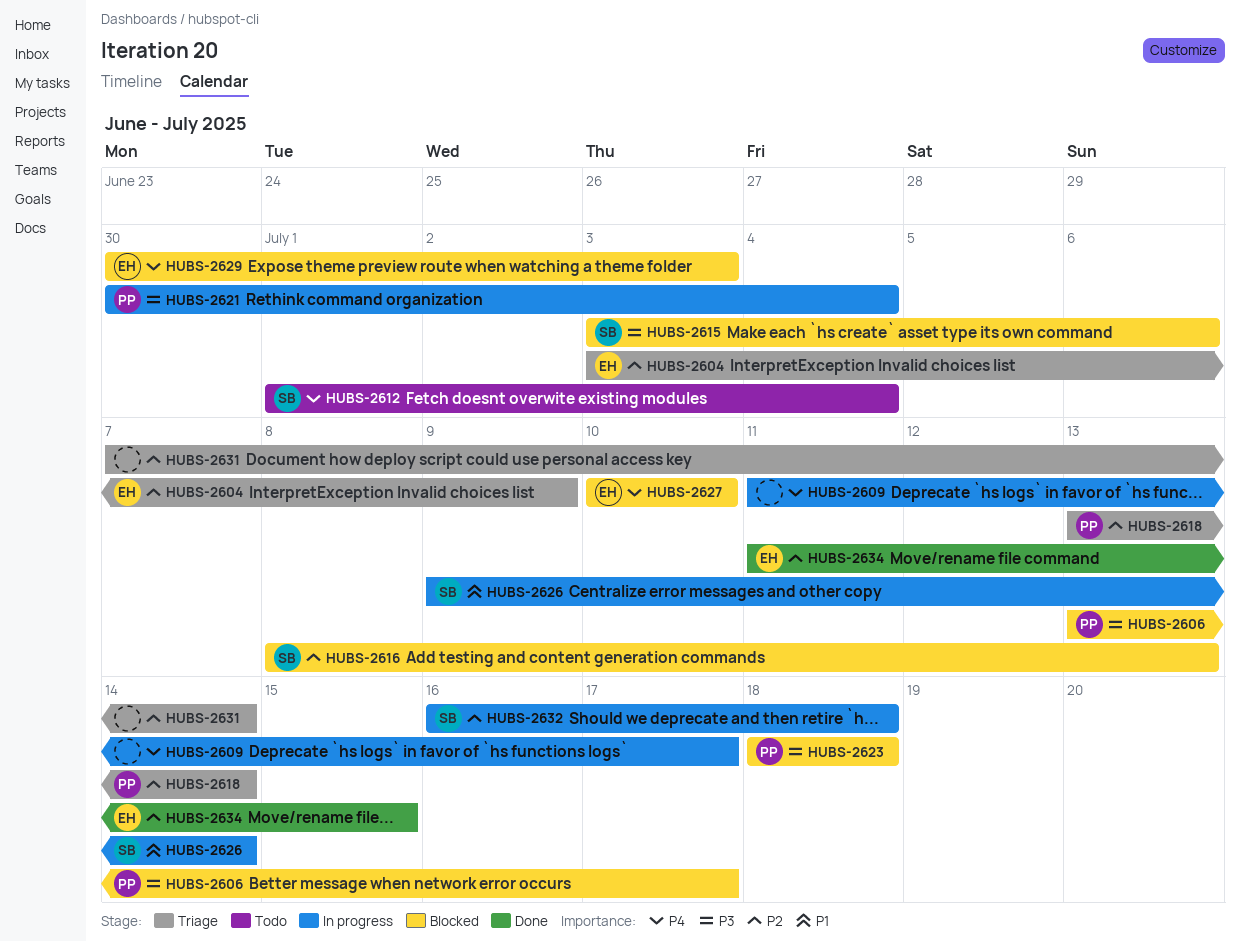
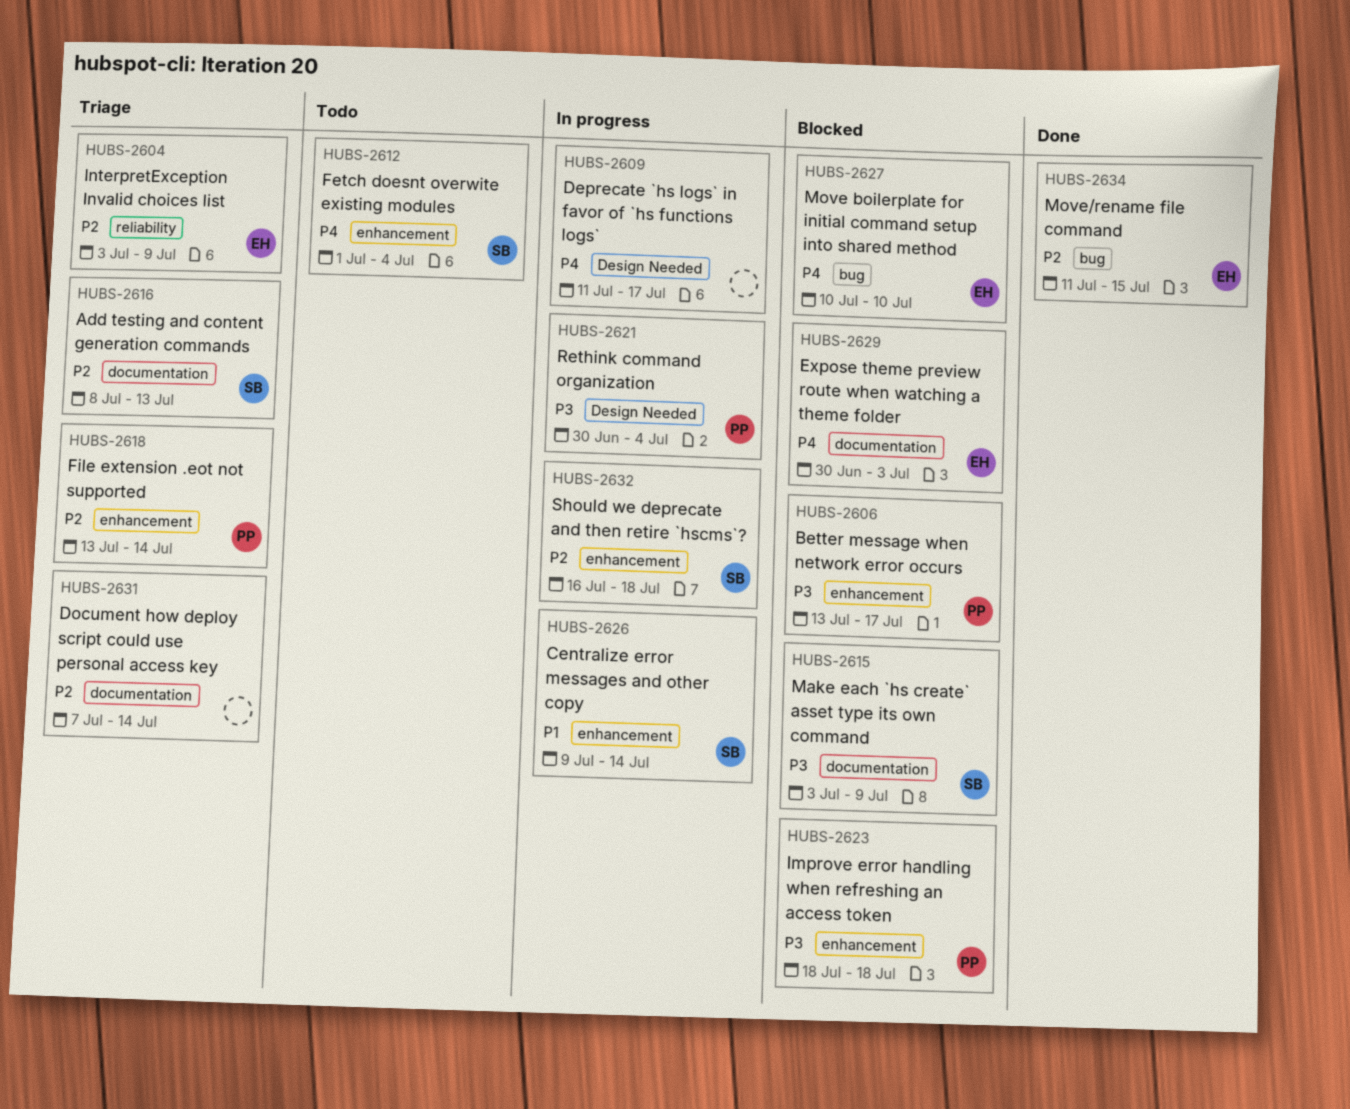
HUBS-2615, due: Jul 6 -> Jul 9
HUBS-2616, status: Blocked -> Triage

